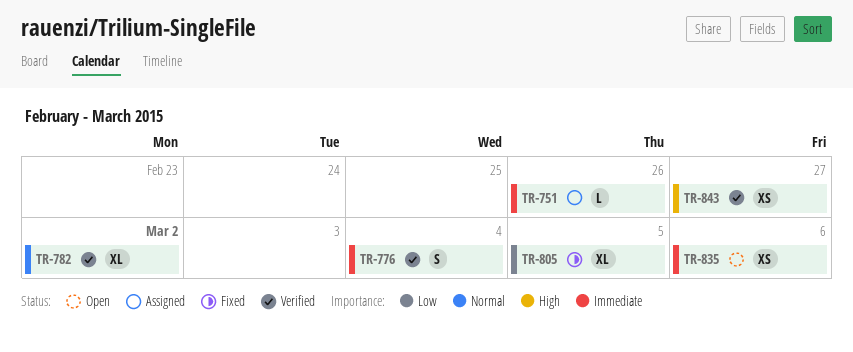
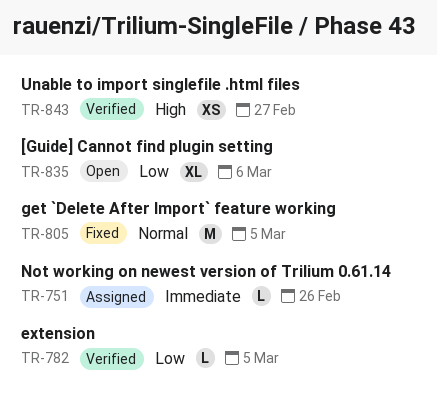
TR-776: present -> none
TR-782, priority: Normal -> Low
TR-782, estimate: XL -> L
TR-782, due: Mar 2 -> Mar 5
TR-805, priority: Low -> Normal
TR-805, estimate: XL -> M
TR-835, priority: Immediate -> Low
TR-835, estimate: XS -> XL

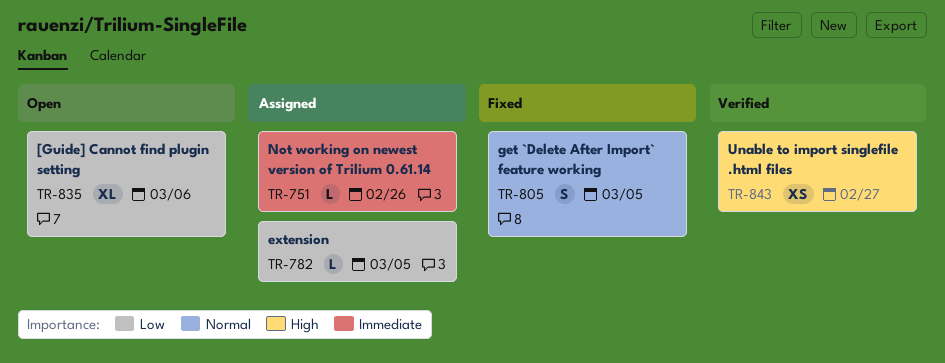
TR-782, status: Verified -> Assigned
TR-805, estimate: M -> S

